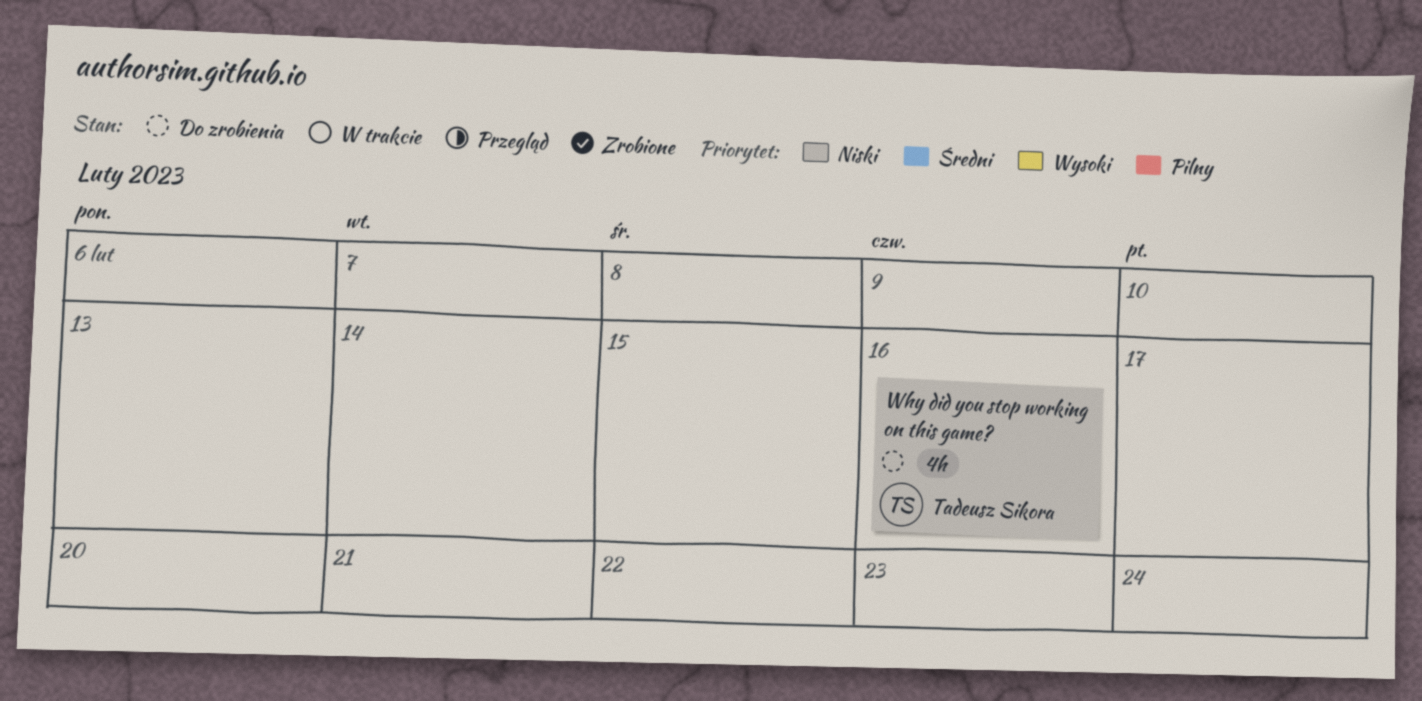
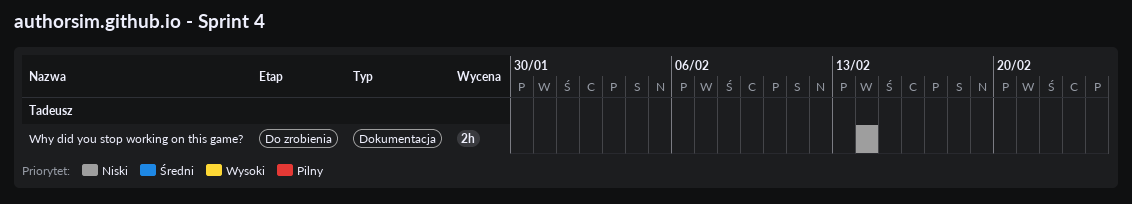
Why did you stop working on this game?, estimate: 4h -> 2h
Why did you stop working on this game?, due: Feb 16 -> Feb 14

